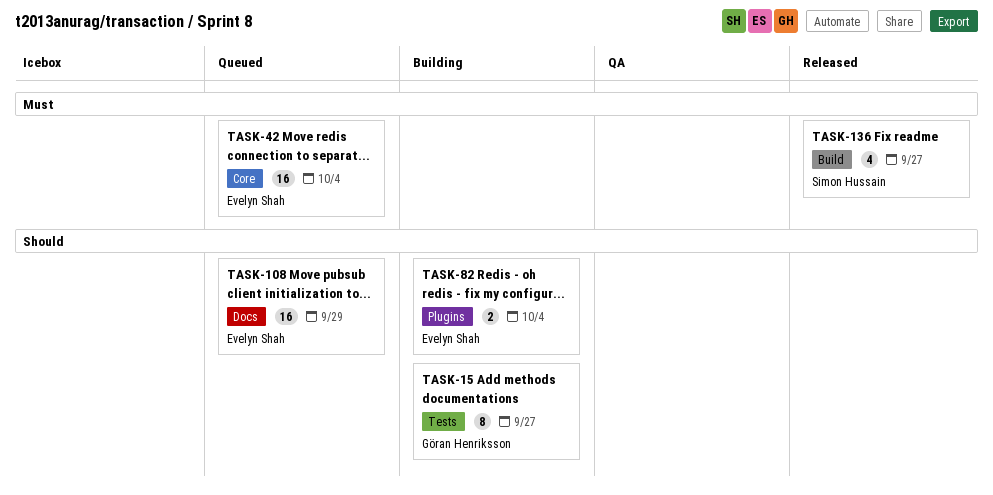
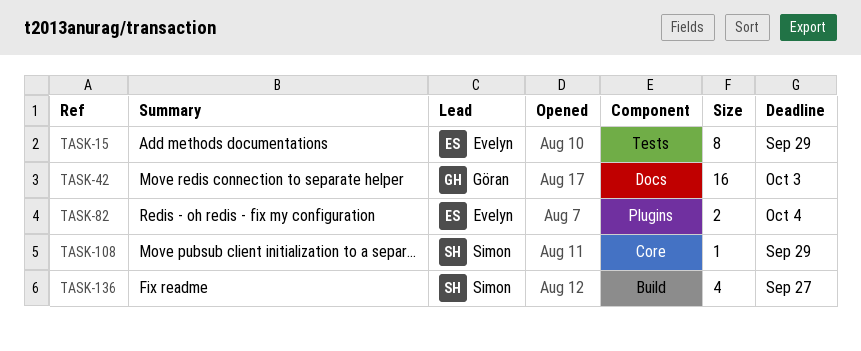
TASK-15, owner: Göran Henriksson -> Evelyn Shah
TASK-15, due: Sep 27 -> Sep 29
TASK-42, owner: Evelyn Shah -> Göran Henriksson
TASK-42, label: Core -> Docs
TASK-42, due: Oct 4 -> Oct 3
TASK-108, owner: Evelyn Shah -> Simon Hussain
TASK-108, label: Docs -> Core
TASK-108, estimate: 16 -> 1

